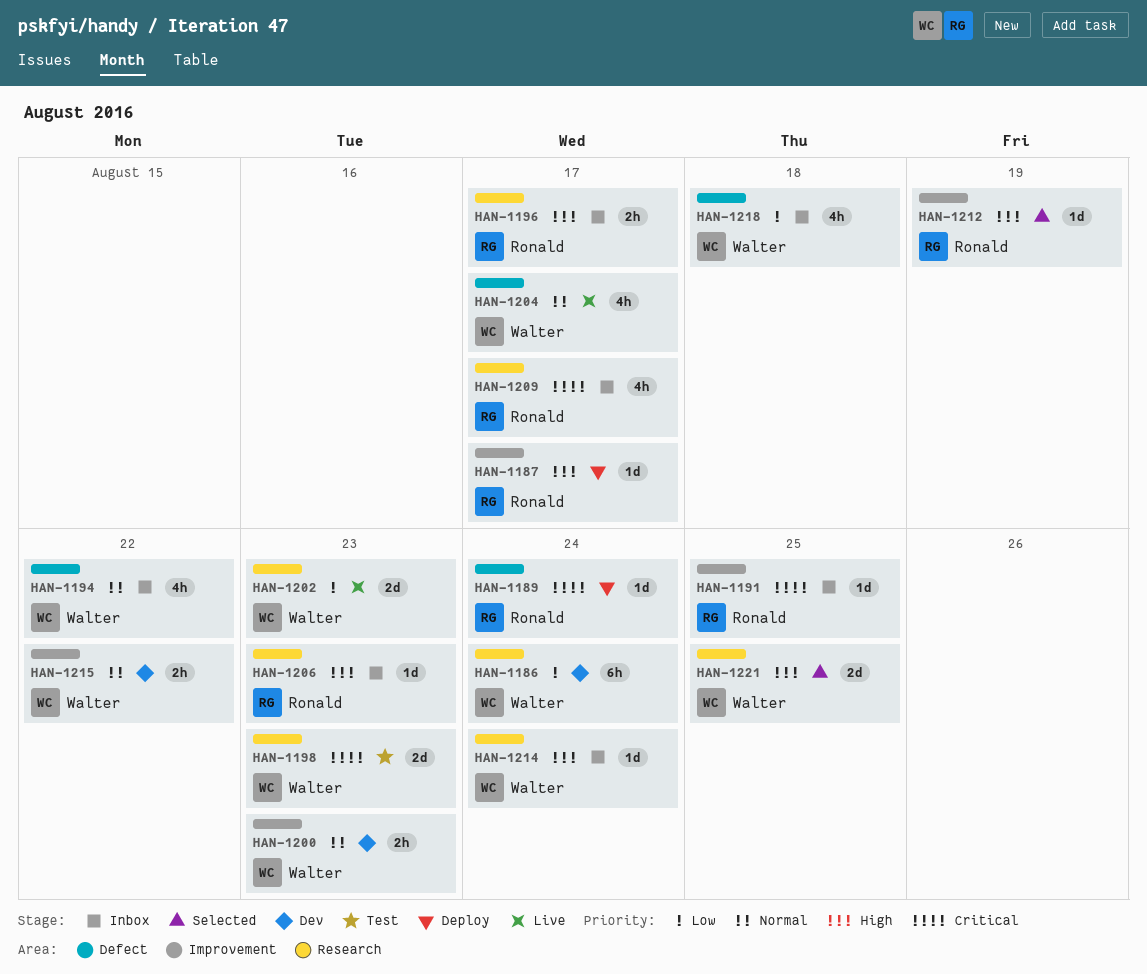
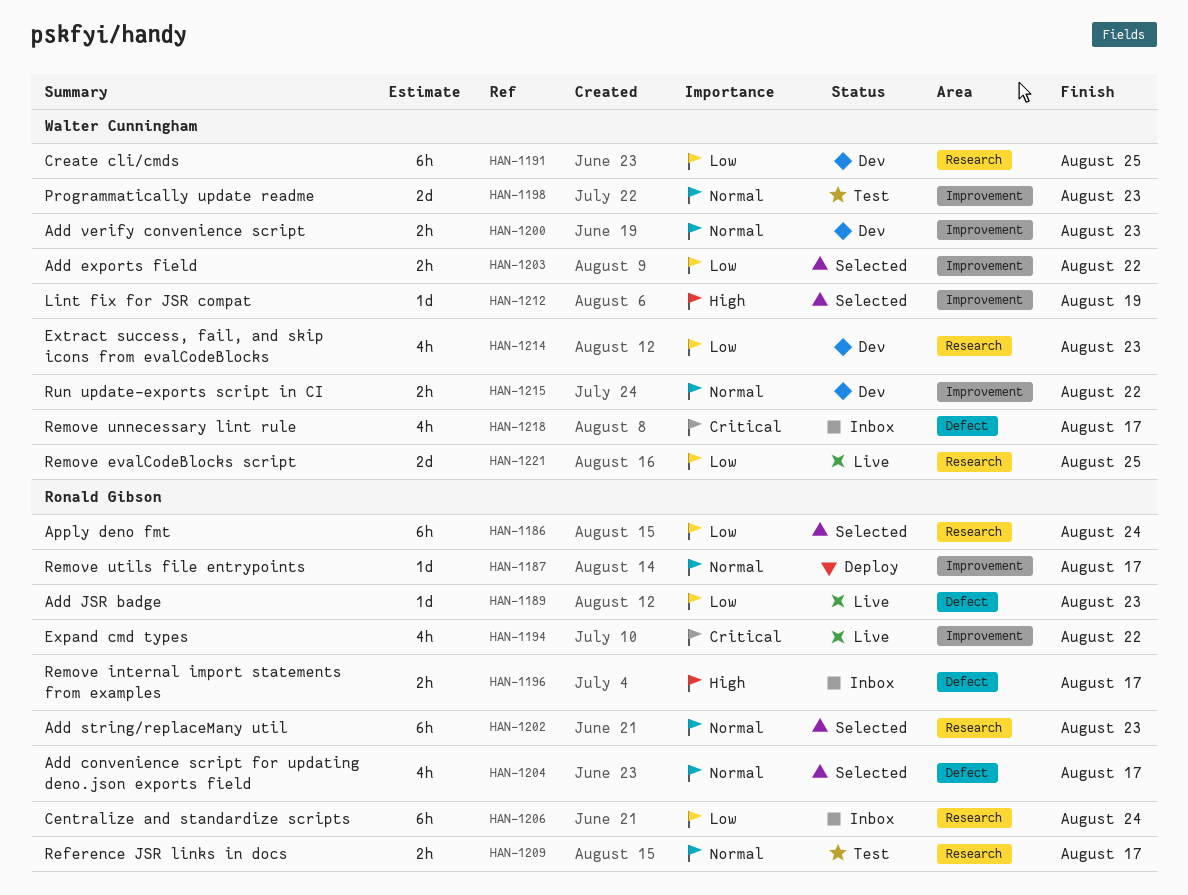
HAN-1186, status: Dev -> Selected
HAN-1186, owner: Walter Cunningham -> Ronald Gibson
HAN-1187, priority: High -> Normal
HAN-1189, status: Deploy -> Live
HAN-1189, priority: Critical -> Low
HAN-1189, due: Aug 24 -> Aug 23
HAN-1191, status: Inbox -> Dev
HAN-1191, owner: Ronald Gibson -> Walter Cunningham
HAN-1191, priority: Critical -> Low
HAN-1191, label: Improvement -> Research
HAN-1191, estimate: 1d -> 6h
HAN-1194, status: Inbox -> Live
HAN-1194, owner: Walter Cunningham -> Ronald Gibson
HAN-1194, priority: Normal -> Critical
HAN-1194, label: Defect -> Improvement
HAN-1196, label: Research -> Defect
HAN-1198, priority: Critical -> Normal
HAN-1198, label: Research -> Improvement
HAN-1202, status: Live -> Selected
HAN-1202, owner: Walter Cunningham -> Ronald Gibson
HAN-1202, priority: Low -> Normal
HAN-1202, estimate: 2d -> 6h
HAN-1203: none -> present
HAN-1204, status: Live -> Selected
HAN-1204, owner: Walter Cunningham -> Ronald Gibson
HAN-1206, priority: High -> Low
HAN-1206, estimate: 1d -> 6h
HAN-1206, due: Aug 23 -> Aug 24
HAN-1209, status: Inbox -> Test
HAN-1209, priority: Critical -> Normal
HAN-1209, estimate: 4h -> 2h
HAN-1212, owner: Ronald Gibson -> Walter Cunningham
HAN-1214, status: Inbox -> Dev
HAN-1214, priority: High -> Low
HAN-1214, estimate: 1d -> 4h
HAN-1214, due: Aug 24 -> Aug 23
HAN-1218, priority: Low -> Critical
HAN-1218, due: Aug 18 -> Aug 17
HAN-1221, status: Selected -> Live
HAN-1221, priority: High -> Low

